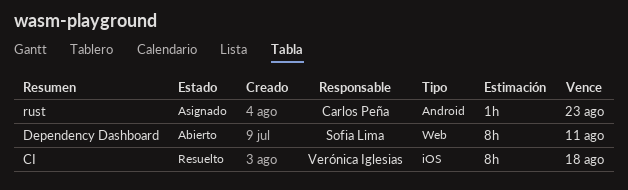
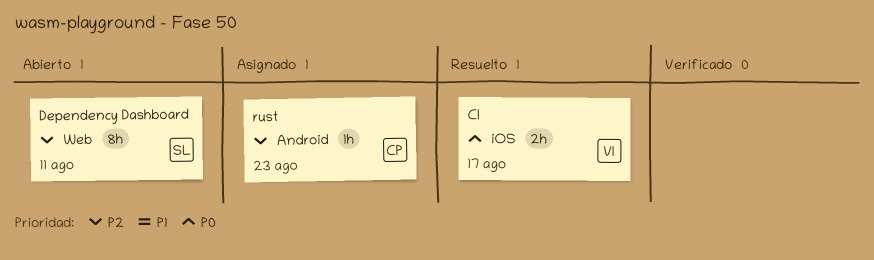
CI, estimate: 8h -> 2h
CI, due: Aug 18 -> Aug 17

